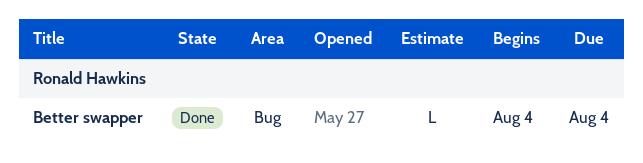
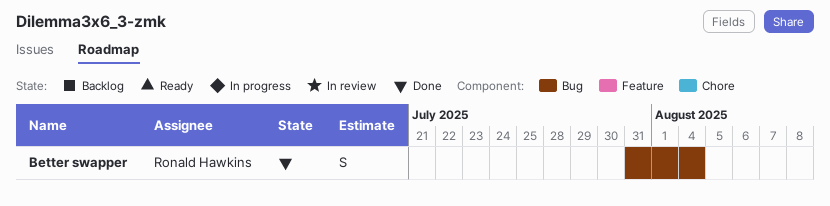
Better swapper, estimate: L -> S
Better swapper, start: Aug 4 -> Jul 31

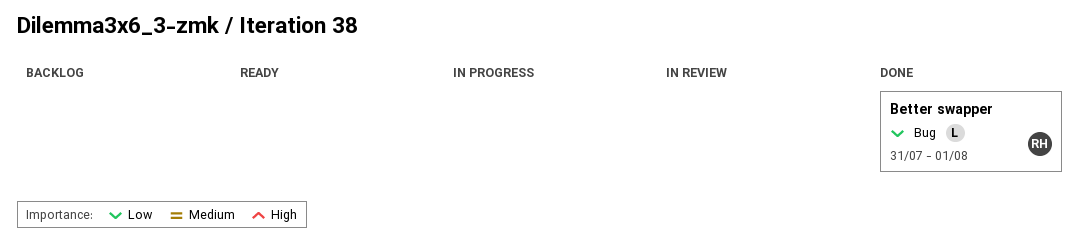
Better swapper, estimate: S -> L
Better swapper, due: Aug 4 -> Aug 1

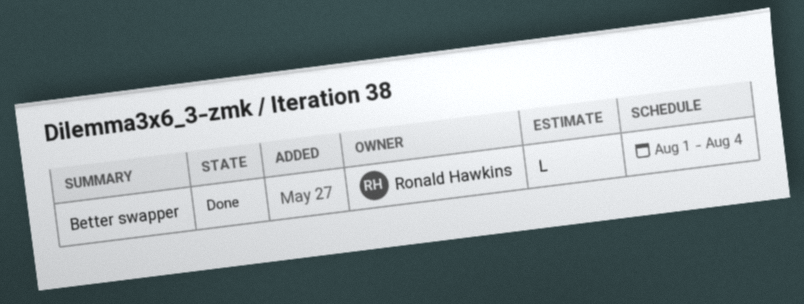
Better swapper, start: Jul 31 -> Aug 1
Better swapper, due: Aug 1 -> Aug 4

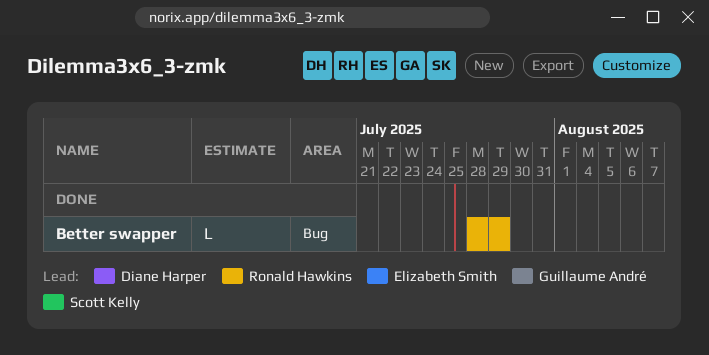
Better swapper, start: Aug 1 -> Jul 28
Better swapper, due: Aug 4 -> Jul 29

